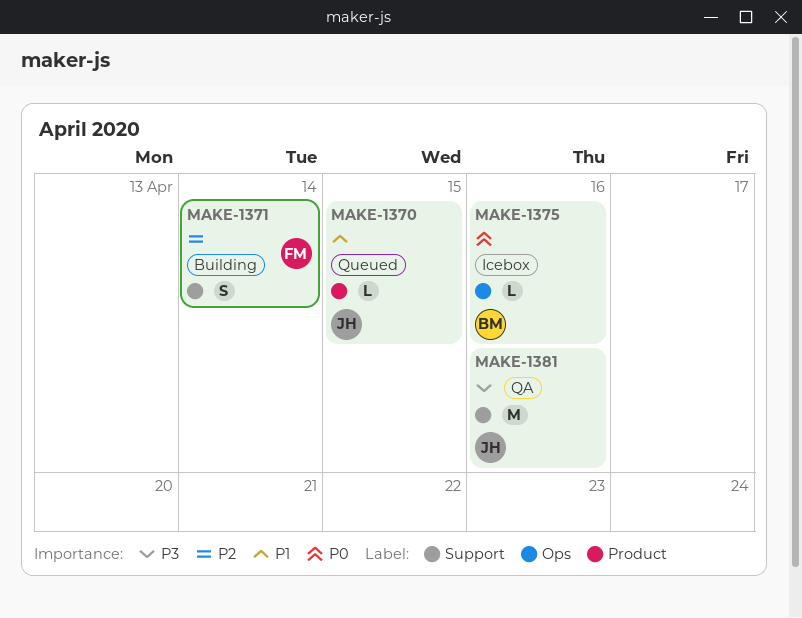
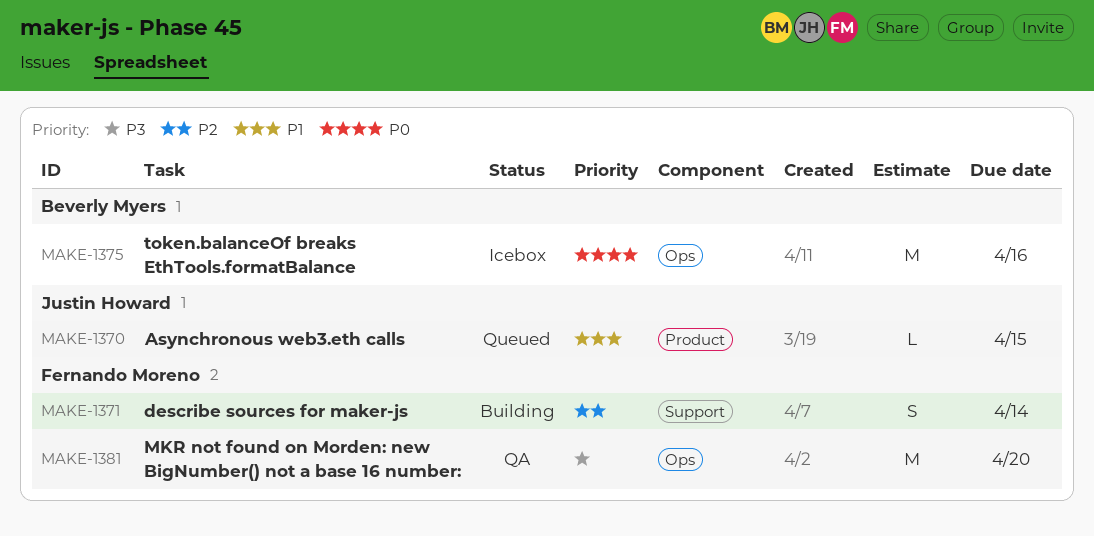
MAKE-1375, estimate: L -> M
MAKE-1381, owner: Justin Howard -> Fernando Moreno
MAKE-1381, label: Support -> Ops
MAKE-1381, due: Apr 16 -> Apr 20

